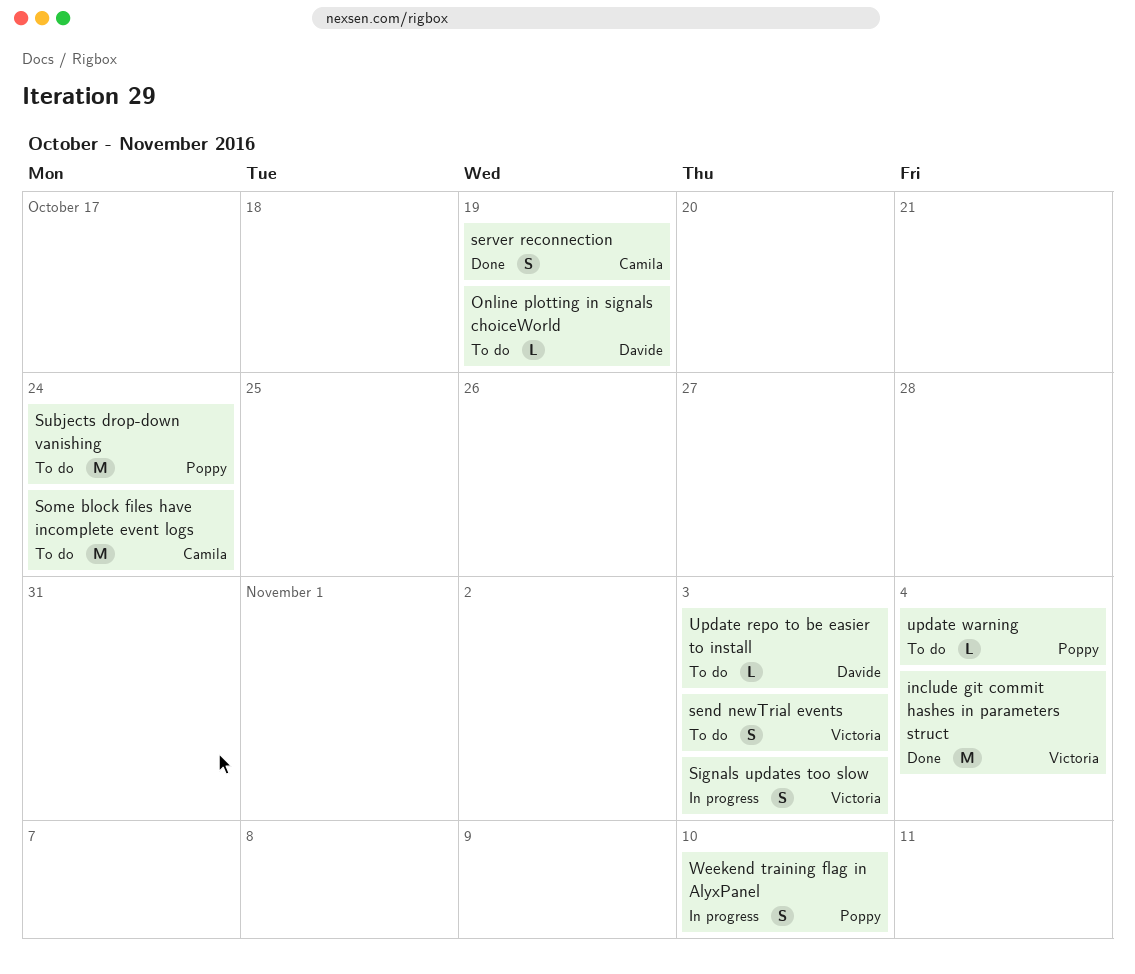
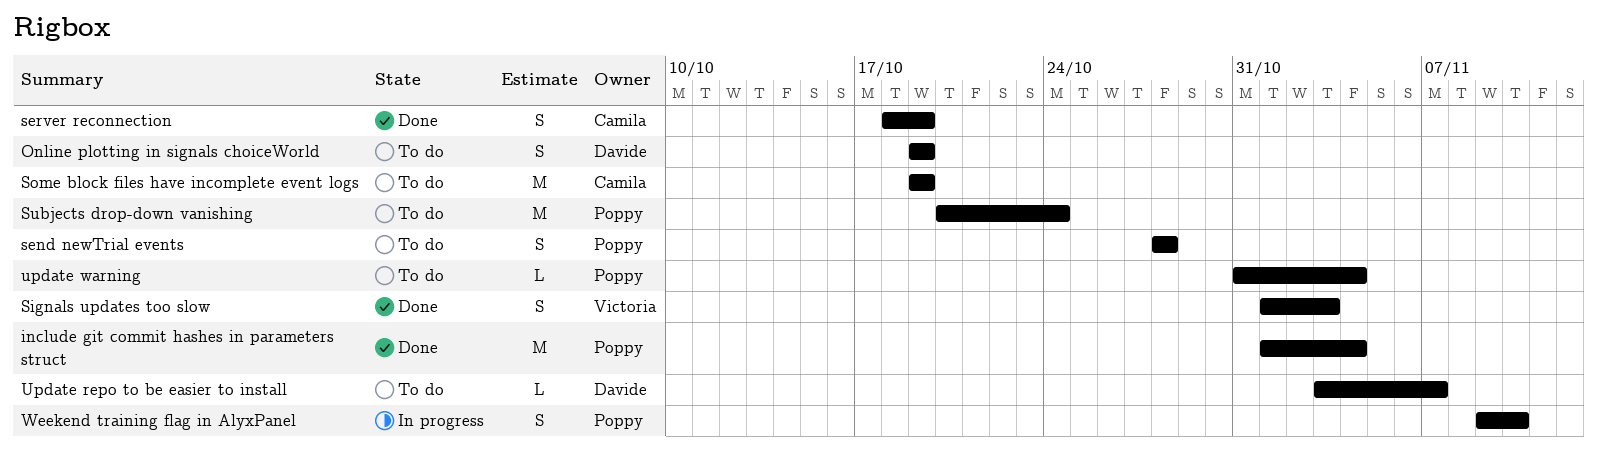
include git commit hashes in parameters struct, owner: Victoria -> Poppy
Online plotting in signals choiceWorld, estimate: L -> S
send newTrial events, owner: Victoria -> Poppy
send newTrial events, due: Nov 3 -> Oct 28
Signals updates too slow, status: In progress -> Done
Some block files have incomplete event logs, due: Oct 24 -> Oct 19
Update repo to be easier to install, due: Nov 3 -> Nov 7

